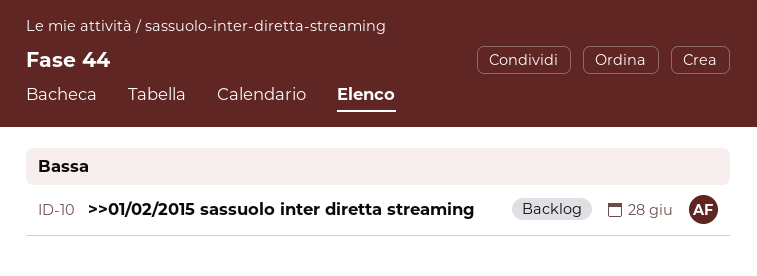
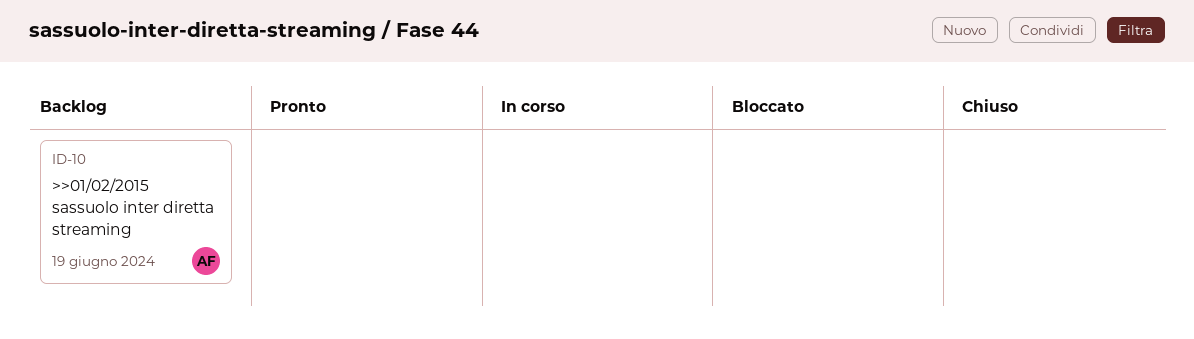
ID-10, due: Jun 28 -> Jun 19

